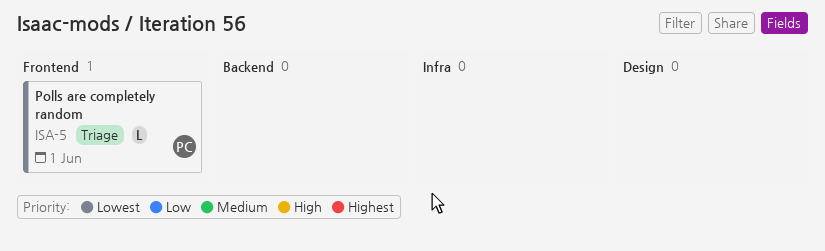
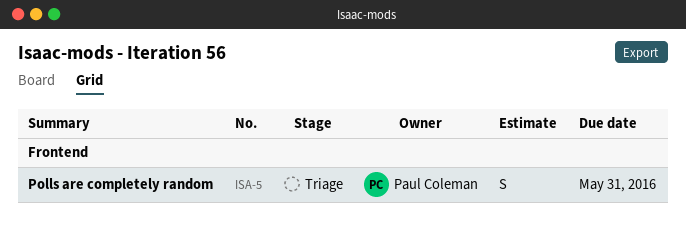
ISA-5, estimate: L -> S
ISA-5, due: Jun 1 -> May 31

